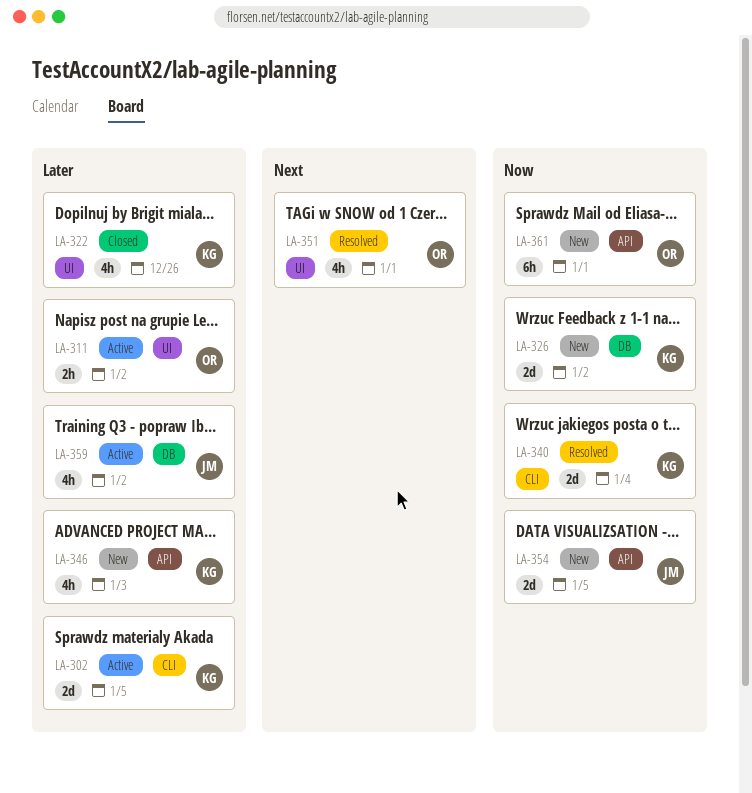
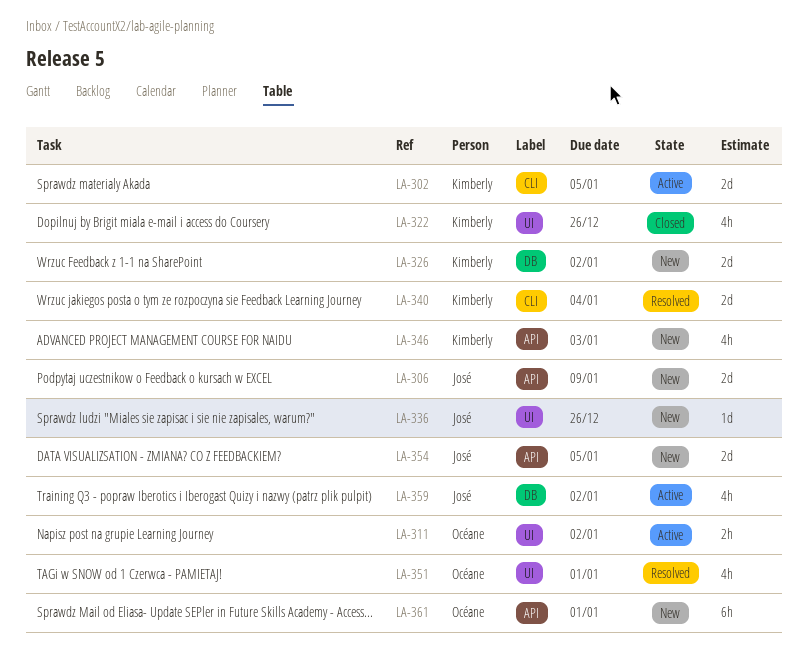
LA-306: none -> present
LA-336: none -> present

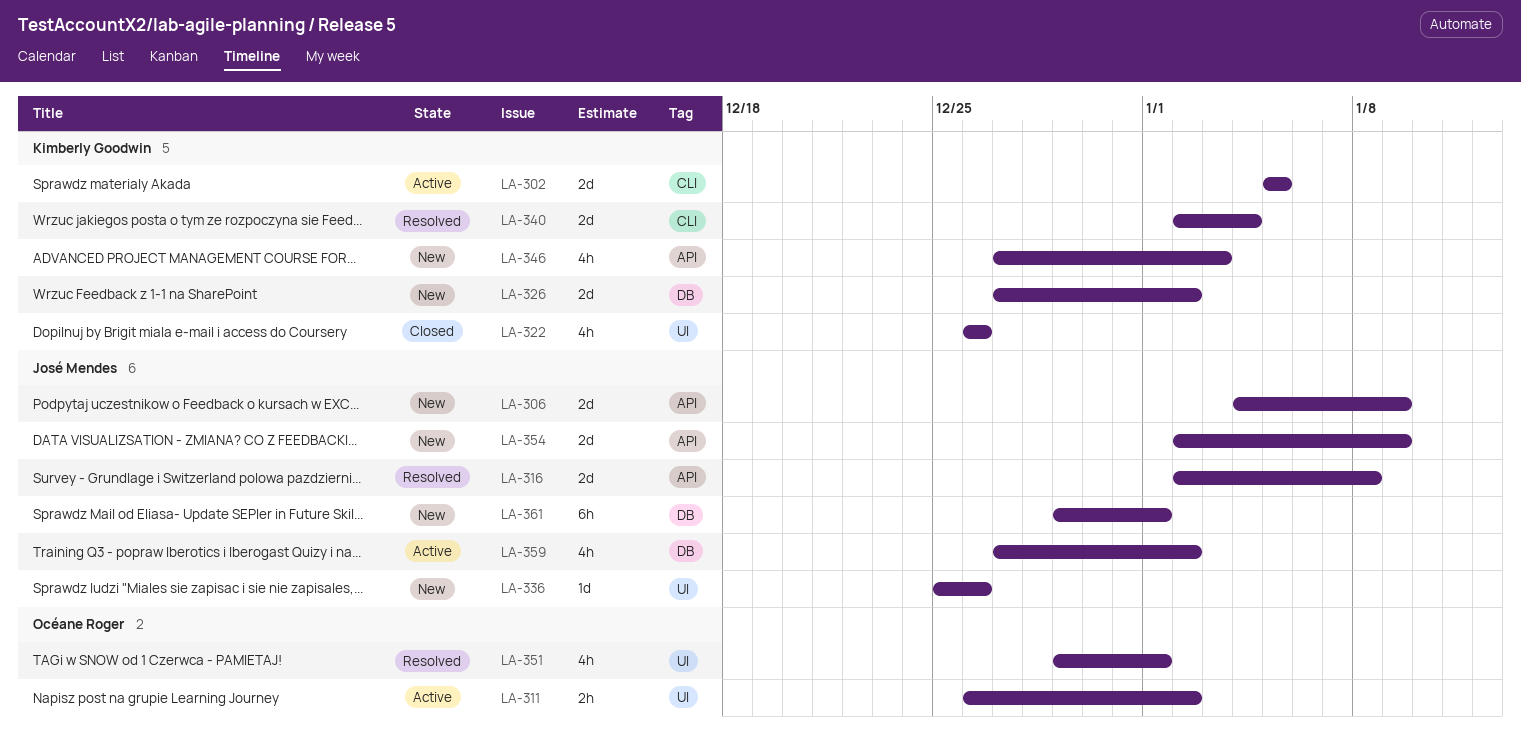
LA-316: none -> present
LA-354, due: Jan 5 -> Jan 9
LA-361, owner: Océane Roger -> José Mendes
LA-361, label: API -> DB

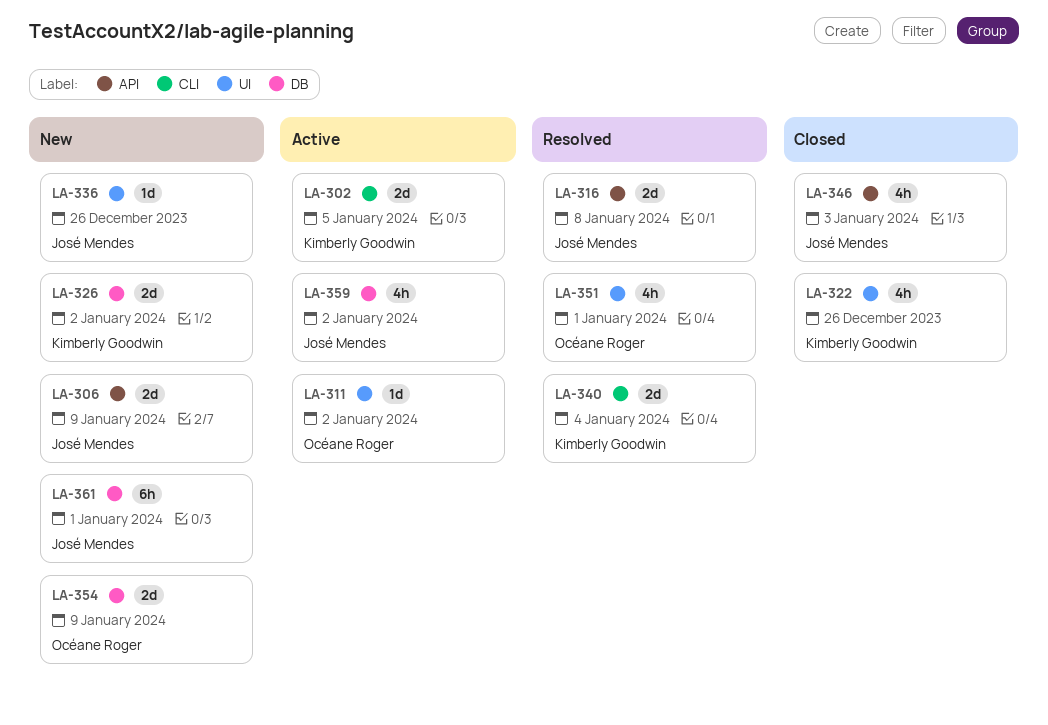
LA-311, estimate: 2h -> 1d
LA-346, status: New -> Closed
LA-346, owner: Kimberly Goodwin -> José Mendes
LA-354, owner: José Mendes -> Océane Roger
LA-354, label: API -> DB

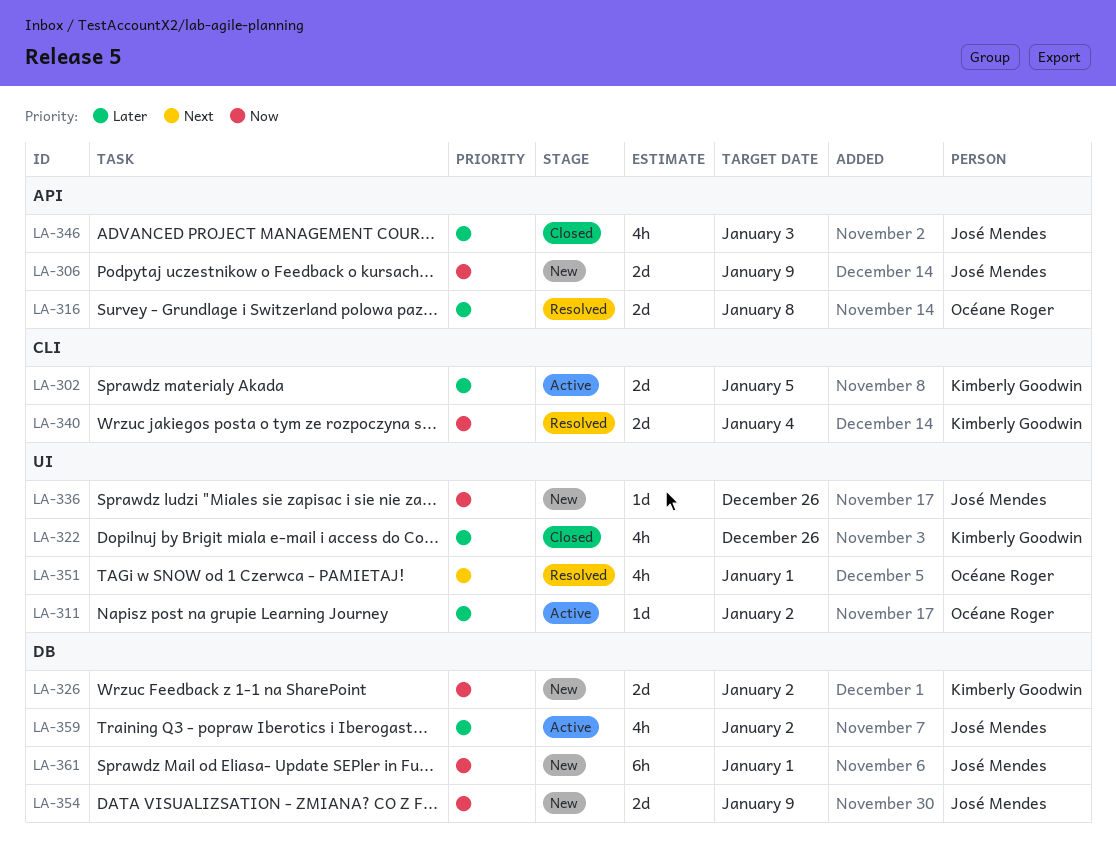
LA-316, owner: José Mendes -> Océane Roger
LA-354, owner: Océane Roger -> José Mendes

